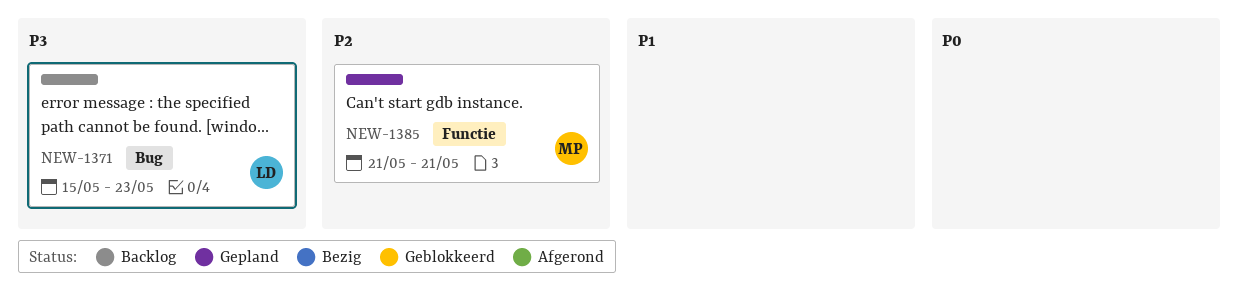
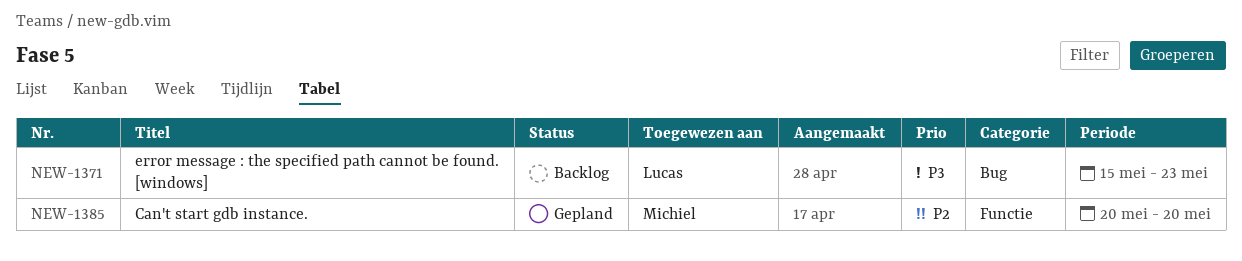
NEW-1385, start: May 21 -> May 20
NEW-1385, due: May 21 -> May 20

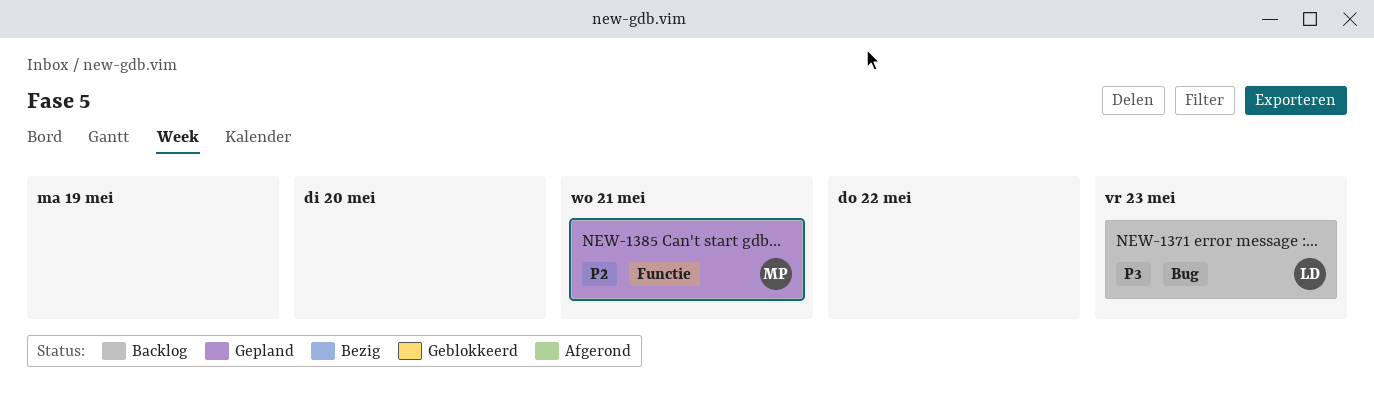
NEW-1385, due: May 20 -> May 21

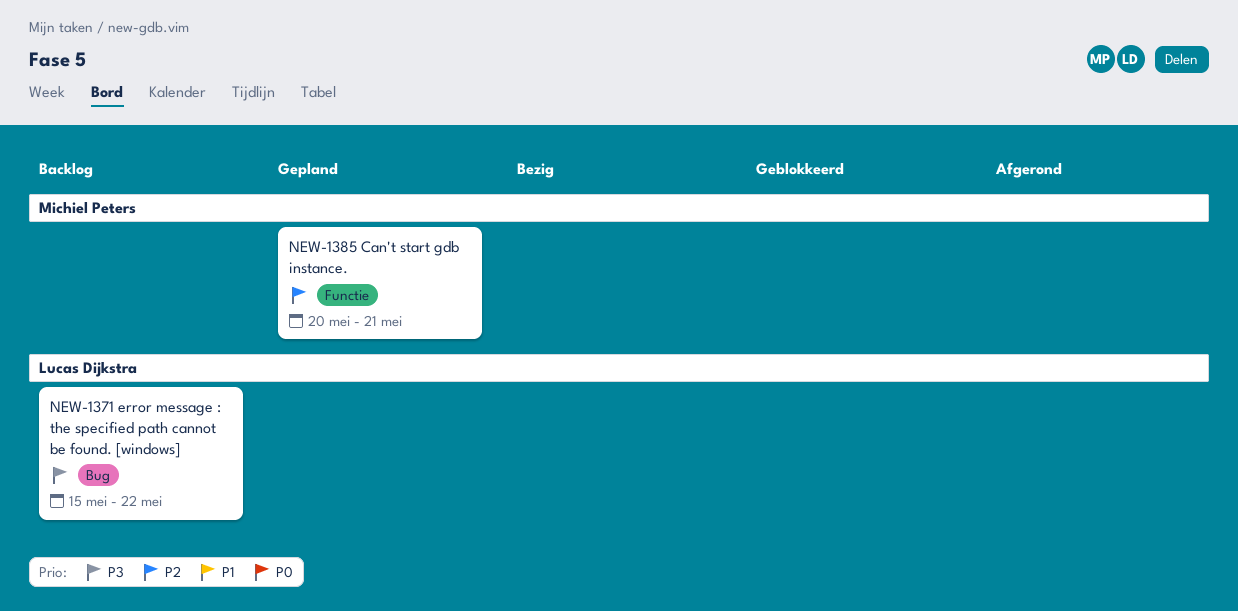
NEW-1371, due: May 23 -> May 22

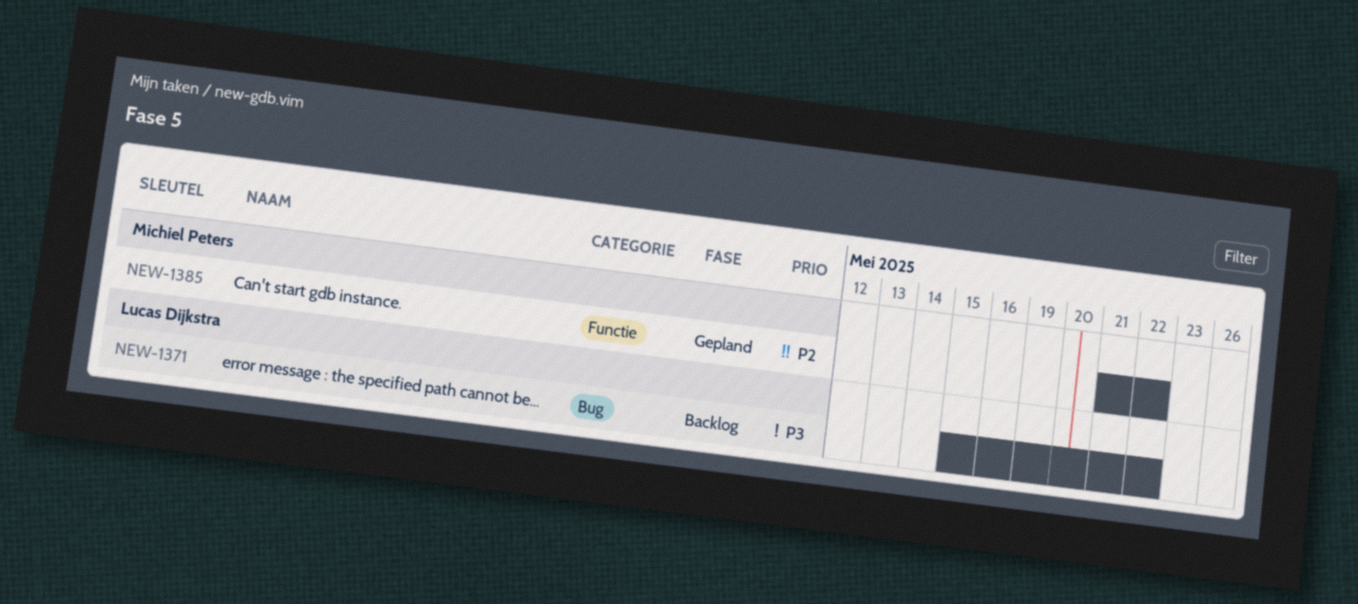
NEW-1385, start: May 20 -> May 21
NEW-1385, due: May 21 -> May 22

